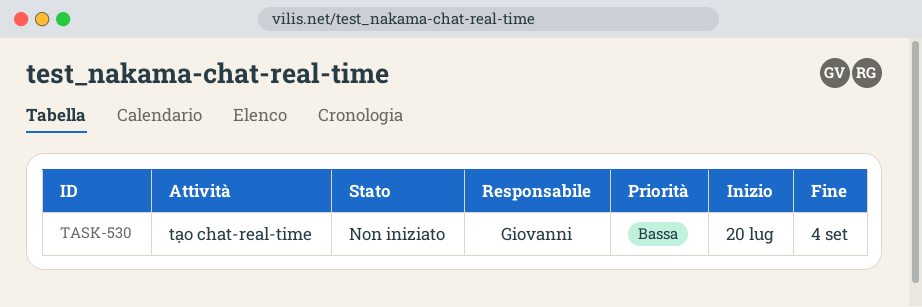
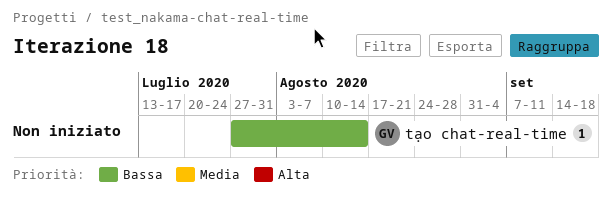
tạo chat-real-time, start: Jul 20 -> Jul 27
tạo chat-real-time, due: Sep 4 -> Aug 14

